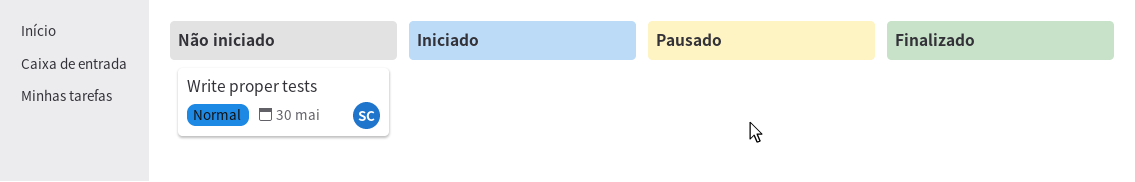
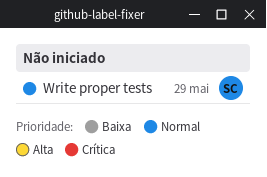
Write proper tests, due: May 30 -> May 29

